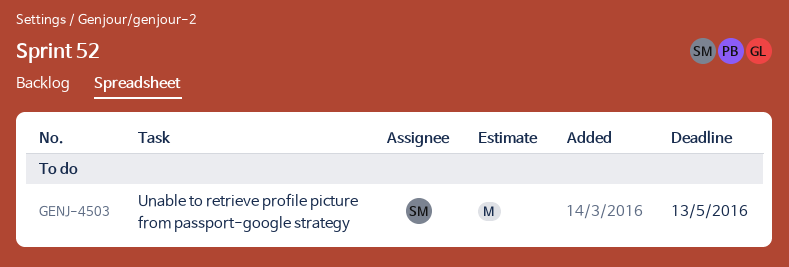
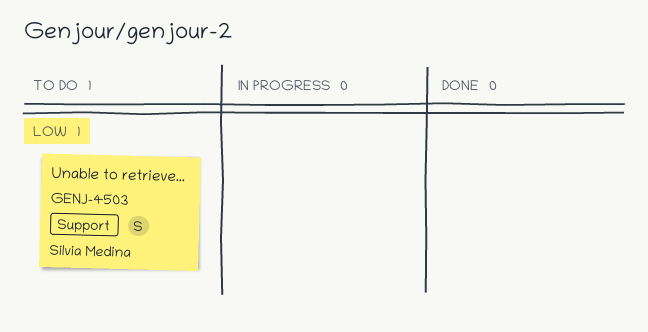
GENJ-4503, estimate: M -> S

